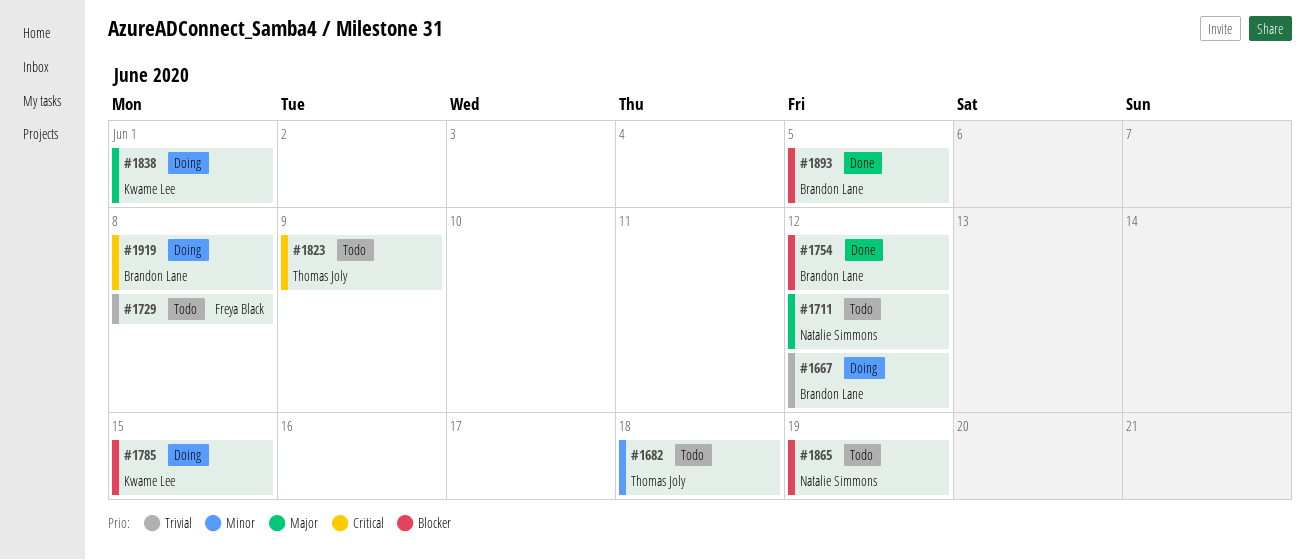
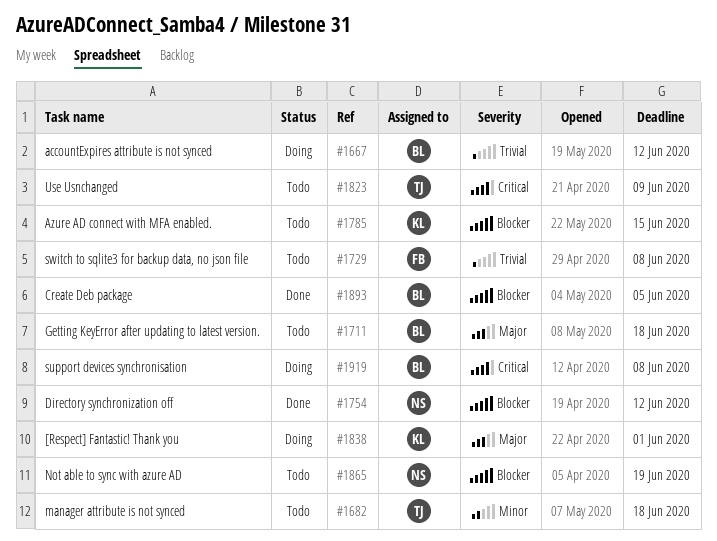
#1711, owner: Natalie Simmons -> Brandon Lane
#1711, due: Jun 12 -> Jun 18
#1754, owner: Brandon Lane -> Natalie Simmons
#1785, status: Doing -> Todo

